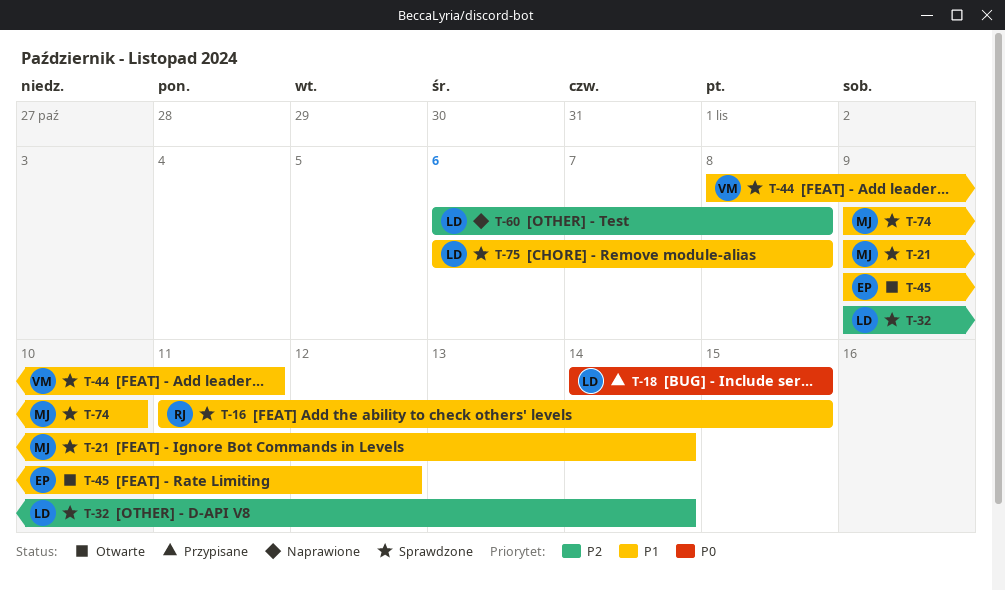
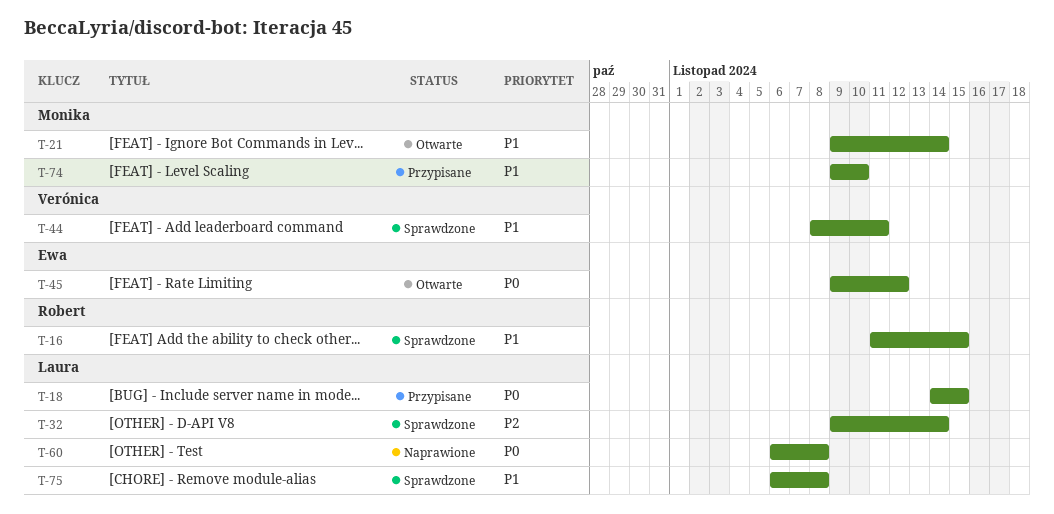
T-21, status: Sprawdzone -> Otwarte
T-45, priority: P1 -> P0
T-60, priority: P2 -> P0
T-74, status: Sprawdzone -> Przypisane

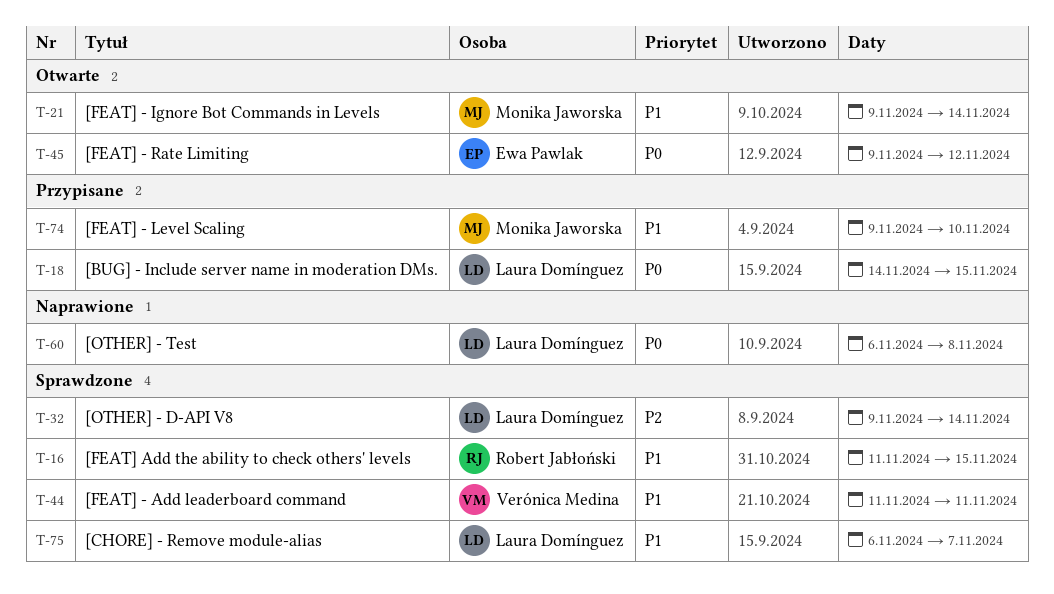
T-44, start: Nov 8 -> Nov 11
T-75, due: Nov 8 -> Nov 7

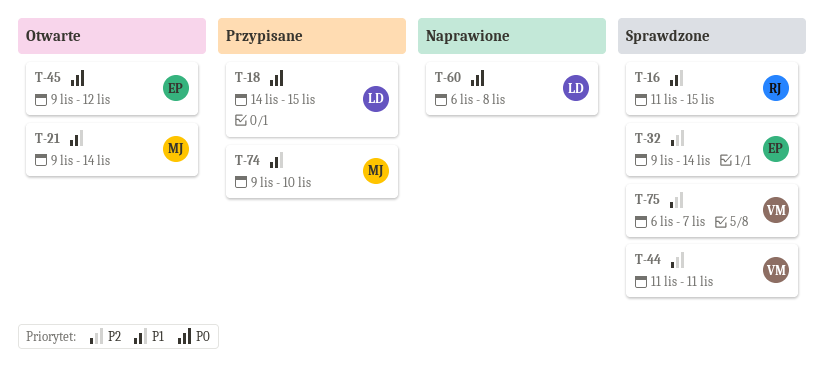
T-32, owner: Laura Domínguez -> Ewa Pawlak
T-44, priority: P1 -> P2
T-75, owner: Laura Domínguez -> Verónica Medina
T-75, priority: P1 -> P2

